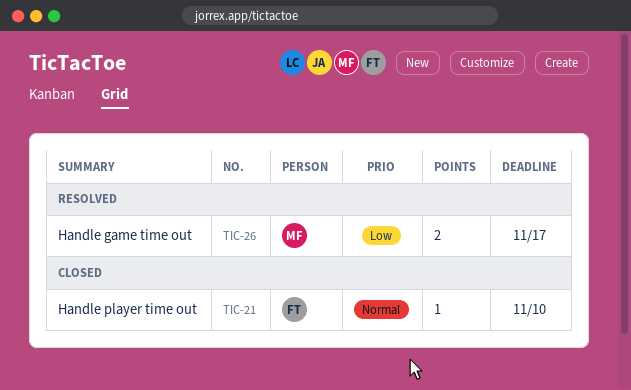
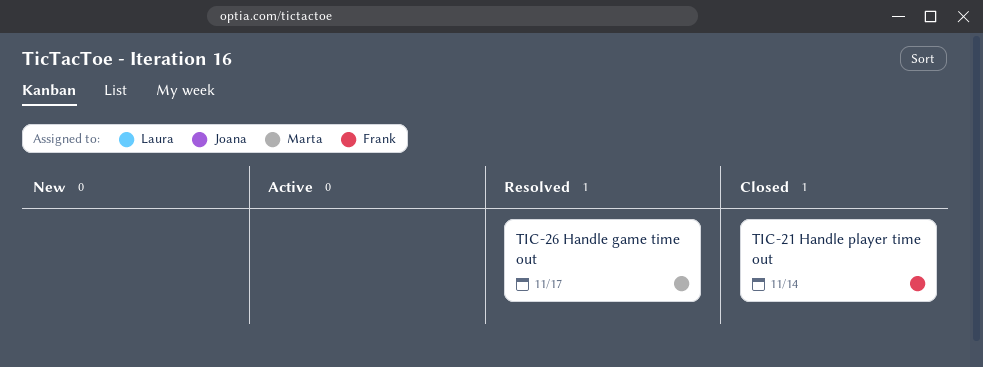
TIC-21, due: Nov 10 -> Nov 14

